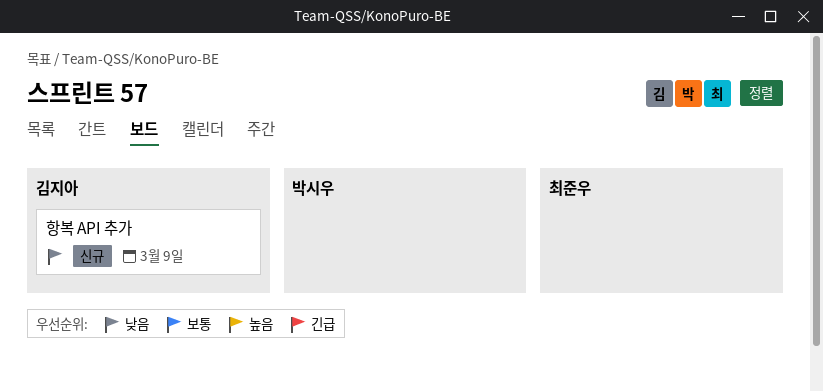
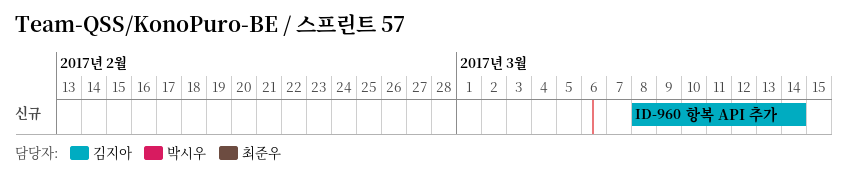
항복 API 추가, due: Mar 9 -> Mar 14

